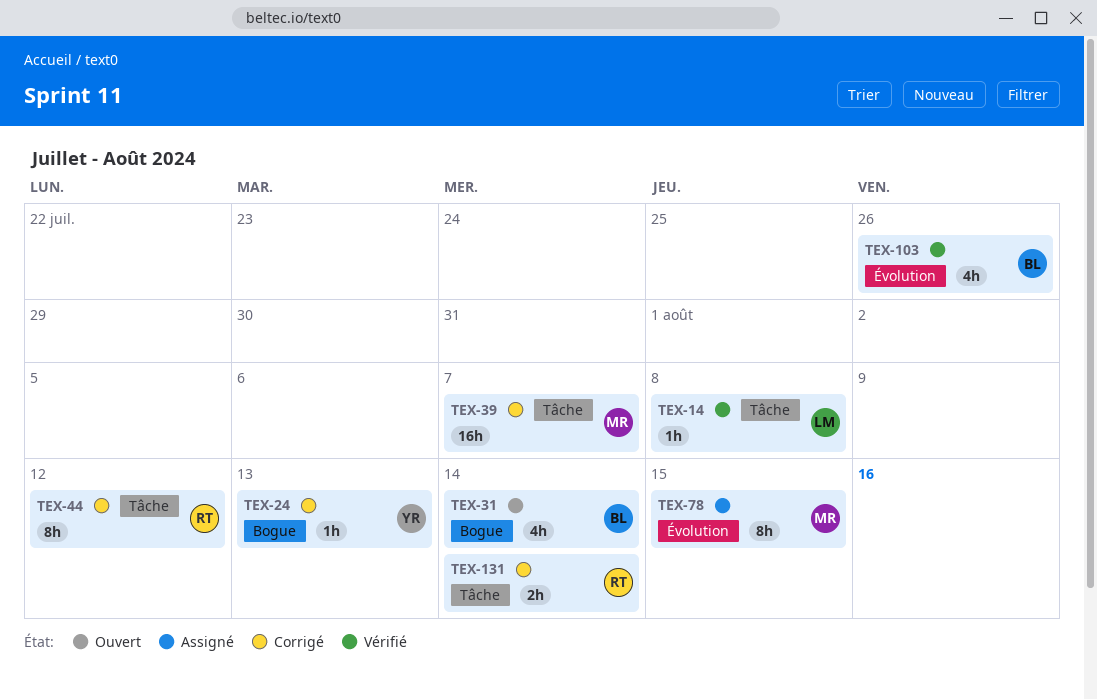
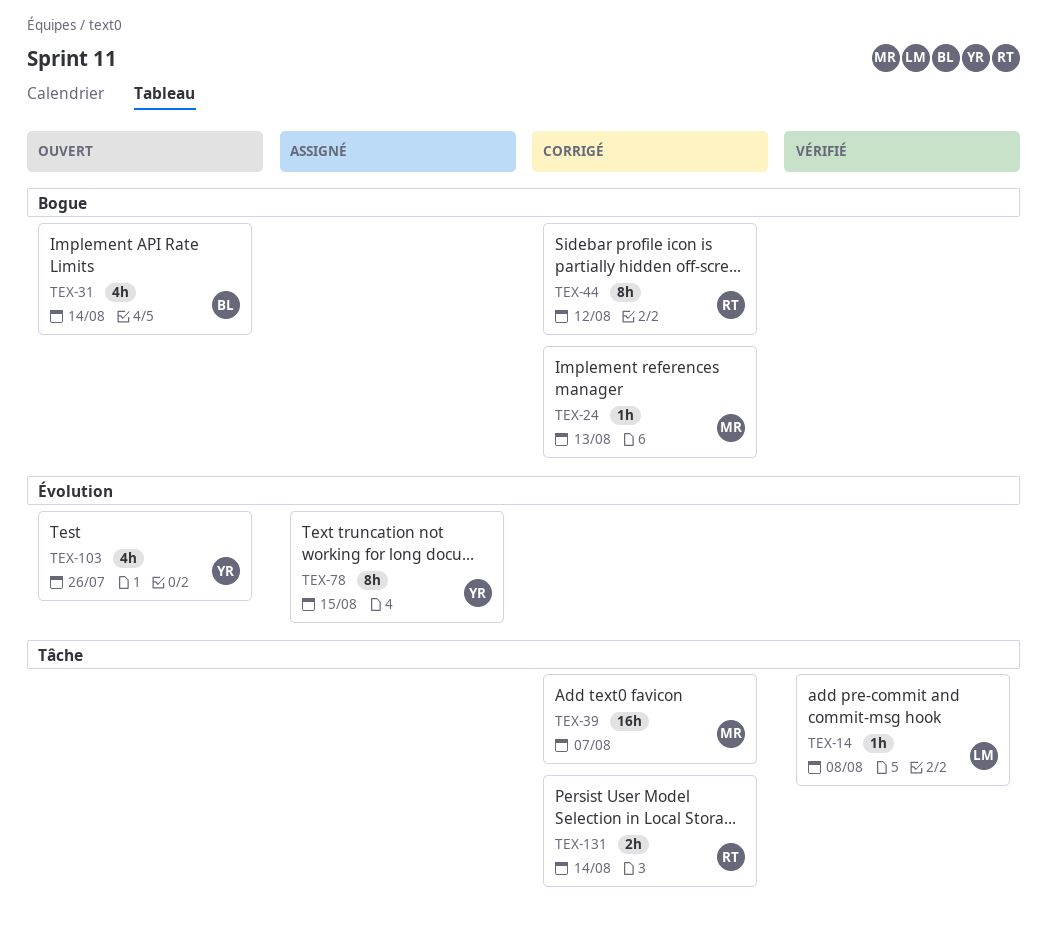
TEX-24, owner: YR -> MR
TEX-44, label: Tâche -> Bogue
TEX-78, owner: MR -> YR
TEX-103, status: Vérifié -> Ouvert
TEX-103, owner: BL -> YR

